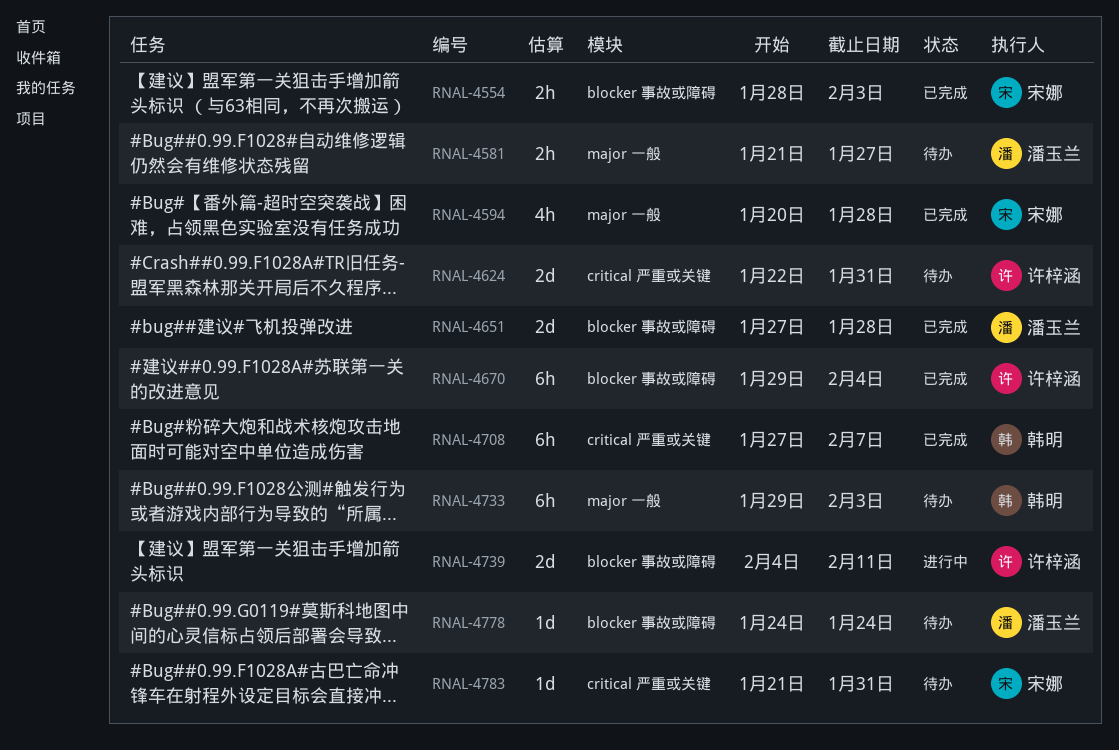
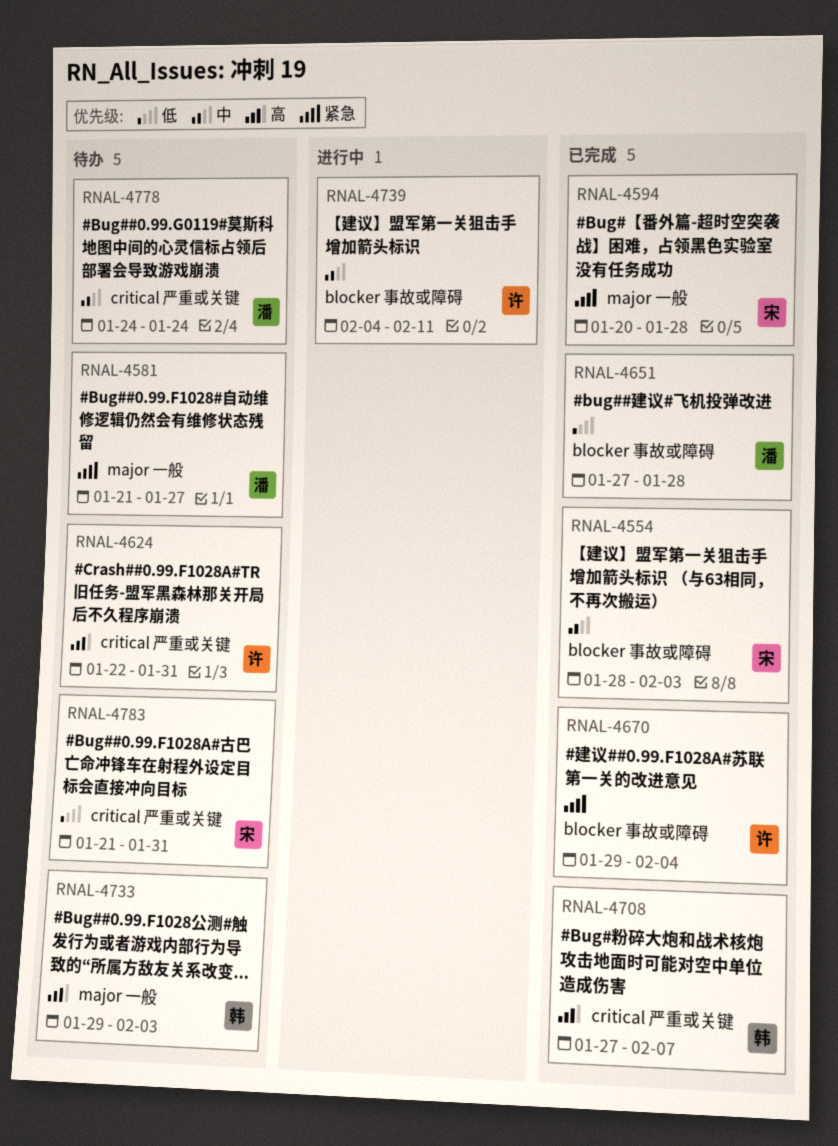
RNAL-4778, label: blocker 事故或障碍 -> critical 严重或关键

